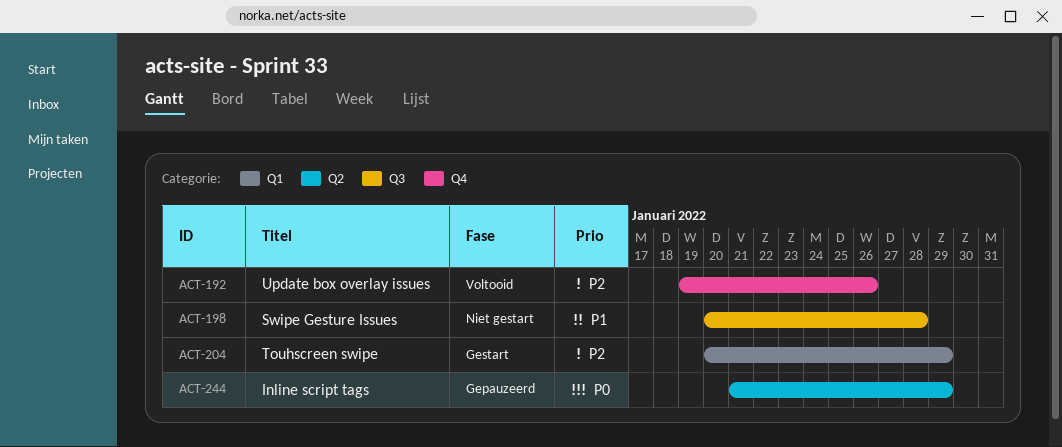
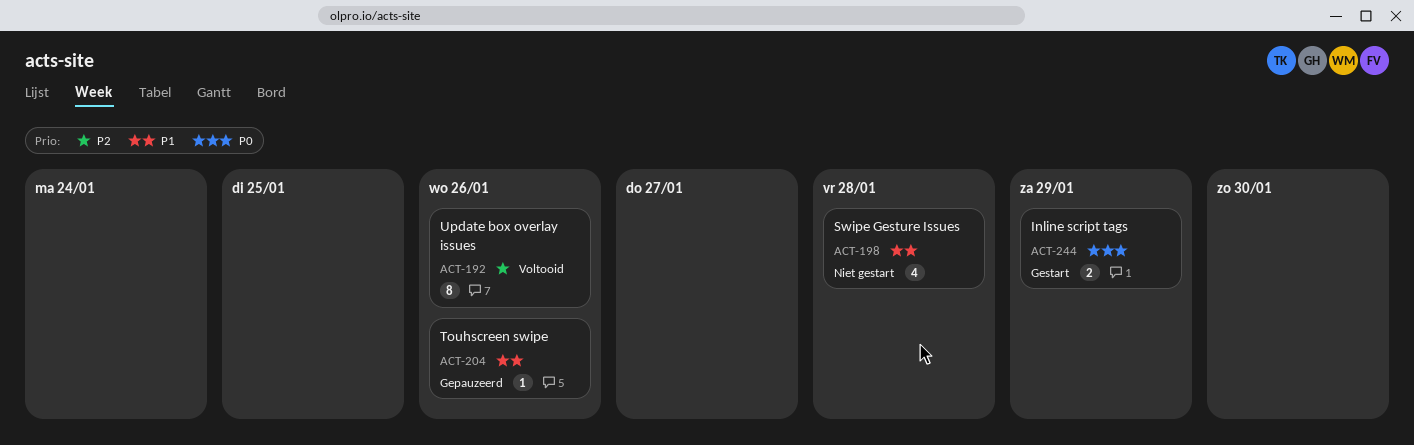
ACT-204, status: Gestart -> Gepauzeerd
ACT-204, priority: P2 -> P1
ACT-204, due: Jan 29 -> Jan 26
ACT-244, status: Gepauzeerd -> Gestart

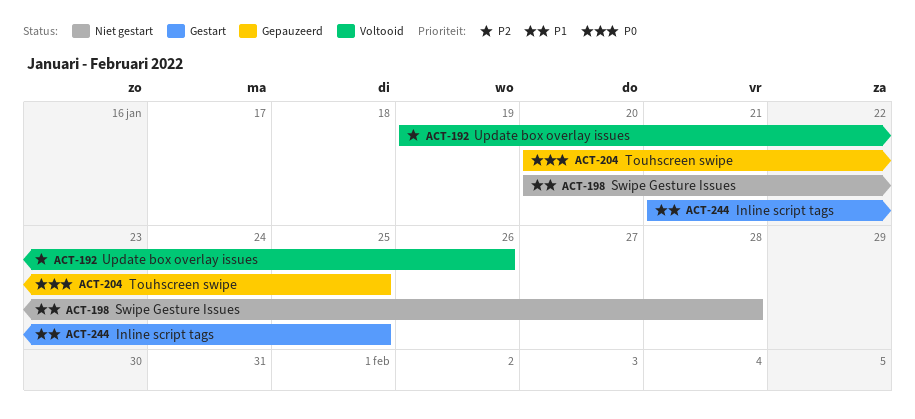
ACT-204, priority: P1 -> P0
ACT-204, due: Jan 26 -> Jan 25
ACT-244, priority: P0 -> P1
ACT-244, due: Jan 29 -> Jan 25

